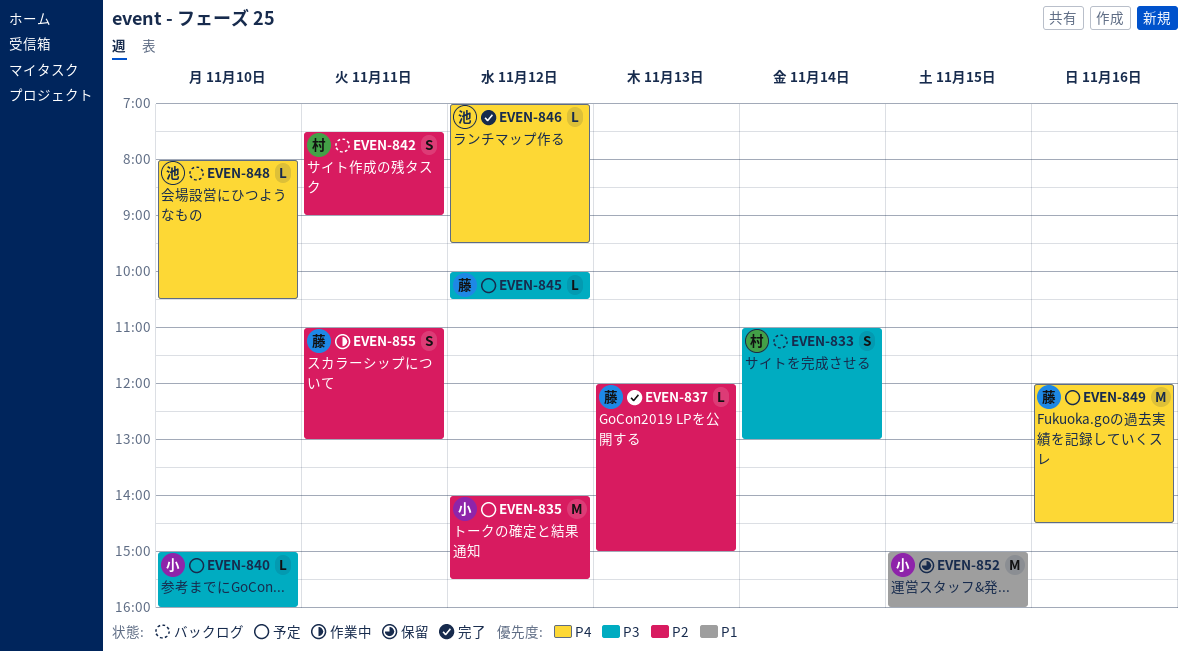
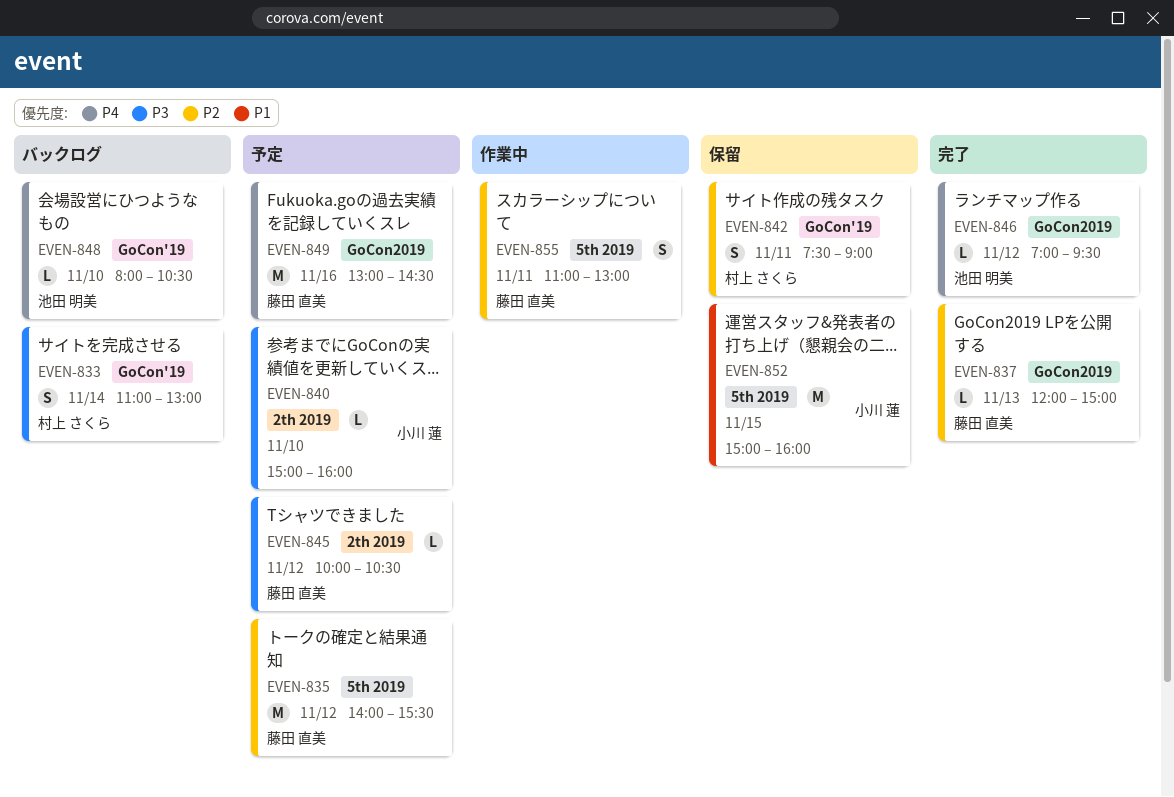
EVEN-835, owner: 小川 蓮 -> 藤田 直美
EVEN-842, status: バックログ -> 保留
EVEN-849, begins: 12:00 -> 13:00

